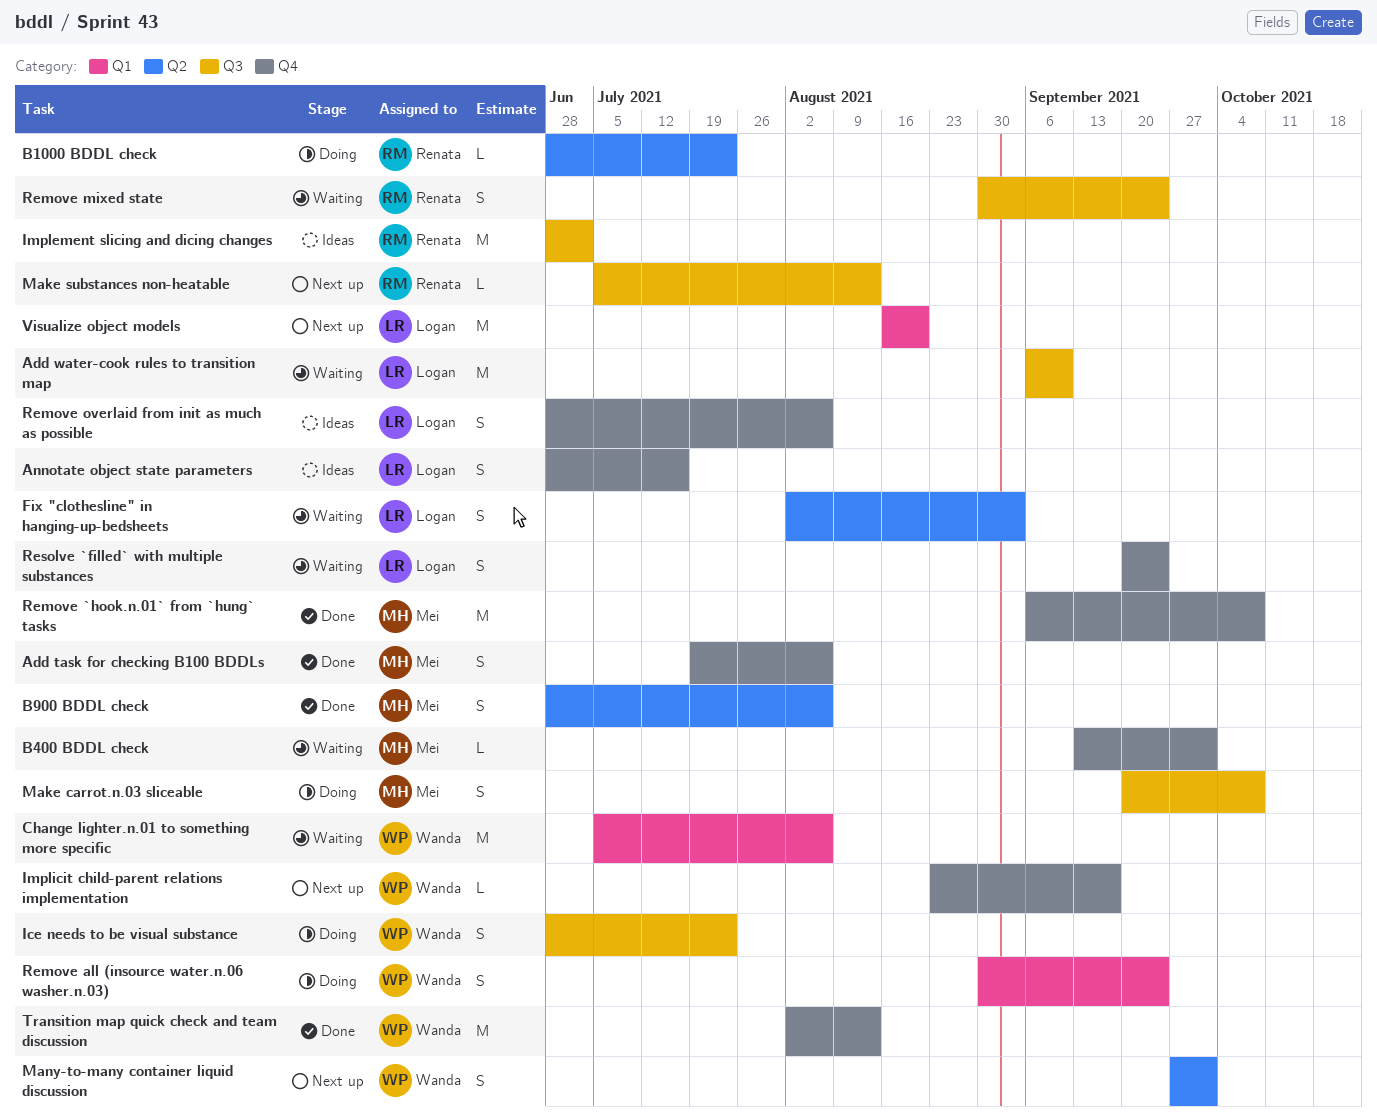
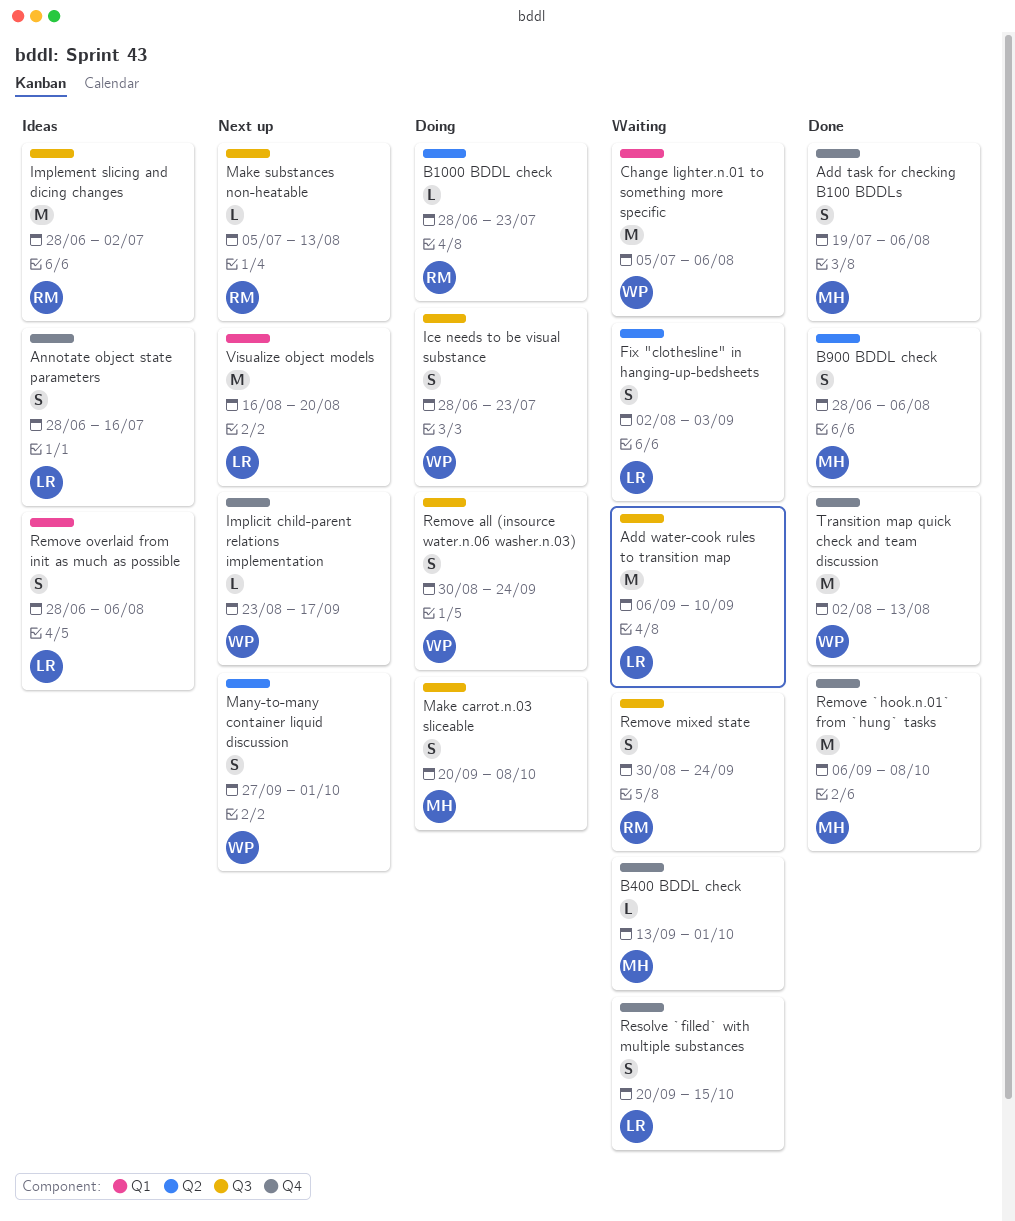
Remove all (insource water.n.06 washer.n.03), label: Q1 -> Q3
Remove overlaid from init as much as possible, label: Q4 -> Q1
Resolve `filled` with multiple substances, due: Sep 24 -> Oct 15

